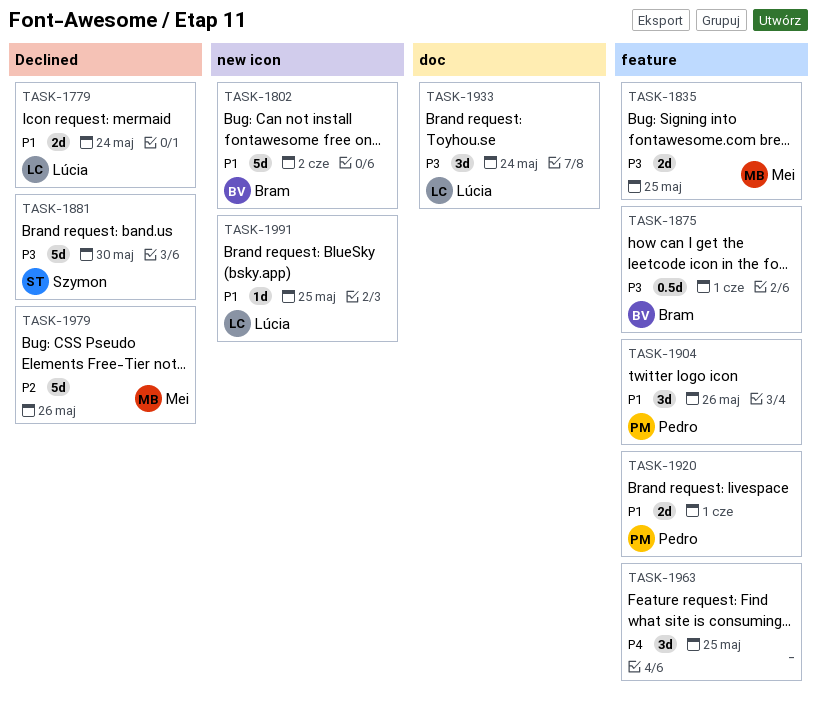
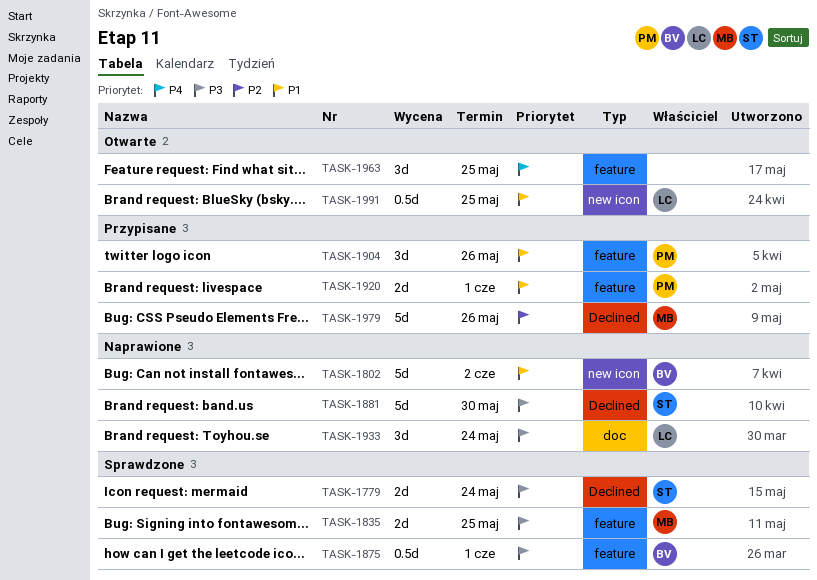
TASK-1779, owner: Lúcia -> Szymon
TASK-1779, priority: P1 -> P3
TASK-1991, estimate: 1d -> 0.5d

